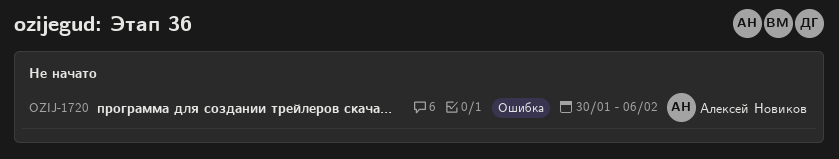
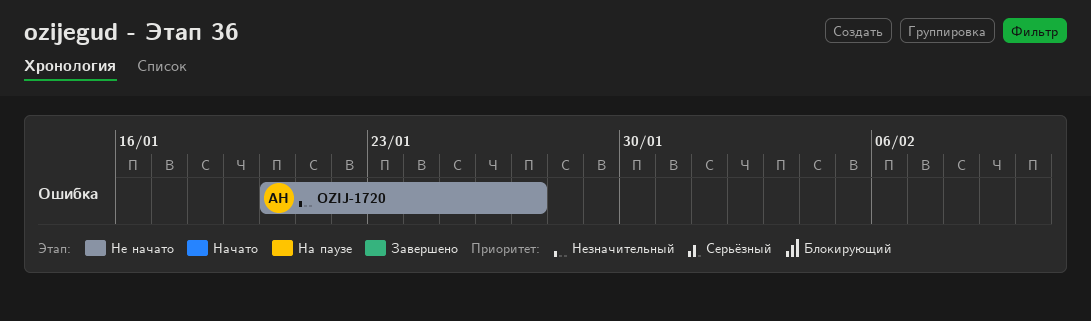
OZIJ-1720, start: Jan 30 -> Jan 20
OZIJ-1720, due: Feb 6 -> Jan 27

